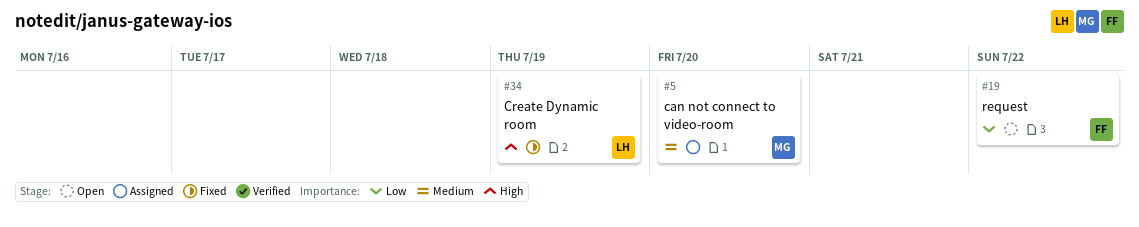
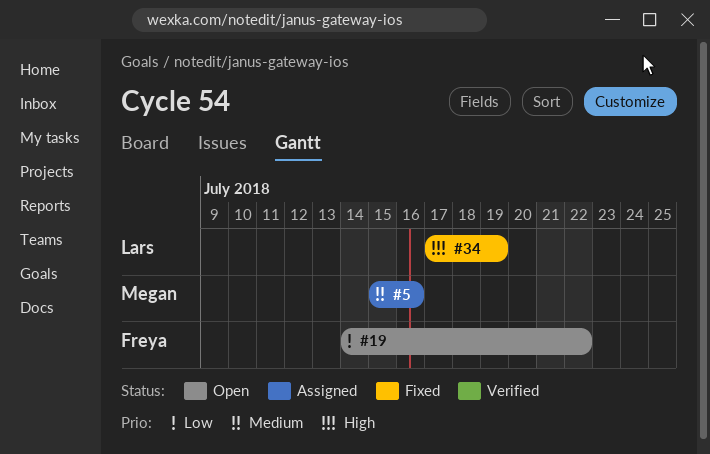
#5, due: Jul 20 -> Jul 16

